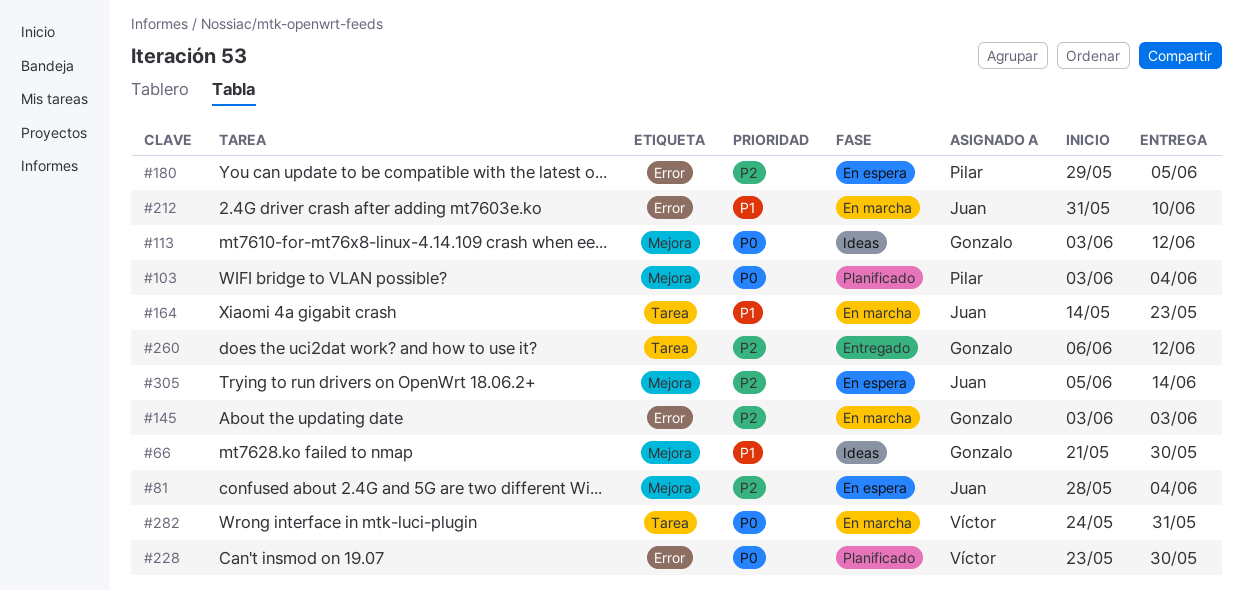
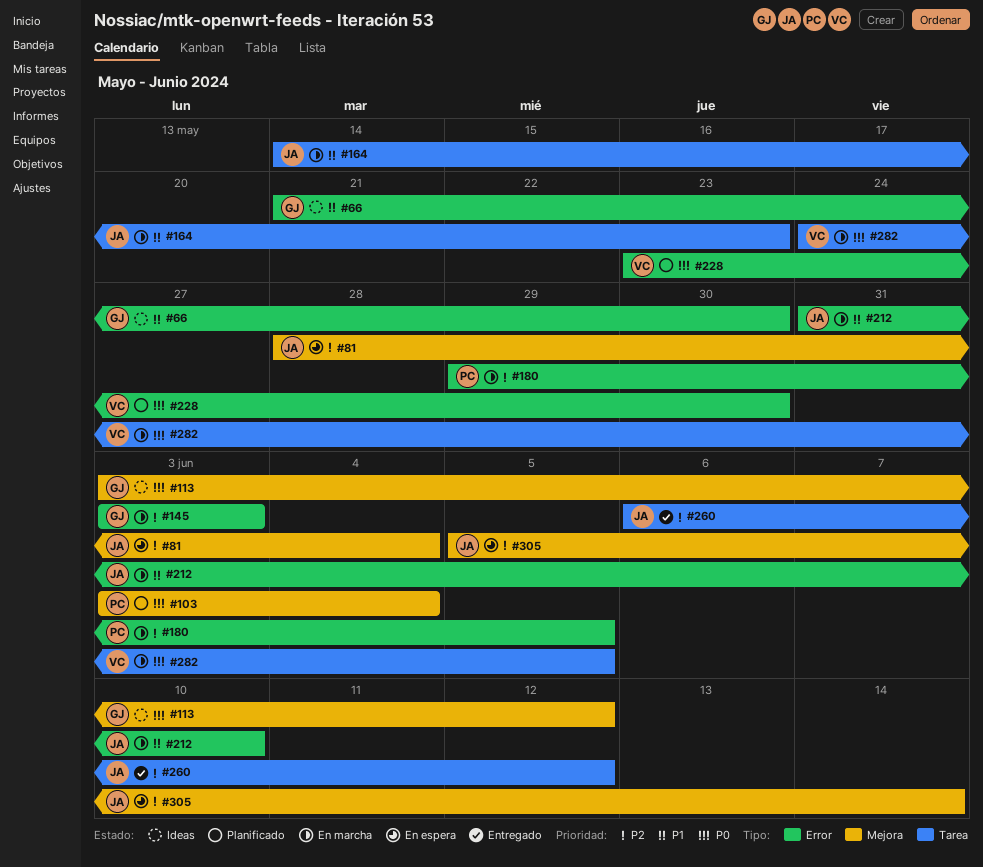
#66, label: Mejora -> Error
#180, status: En espera -> En marcha
#260, owner: Gonzalo -> Juan
#282, due: May 31 -> Jun 5

